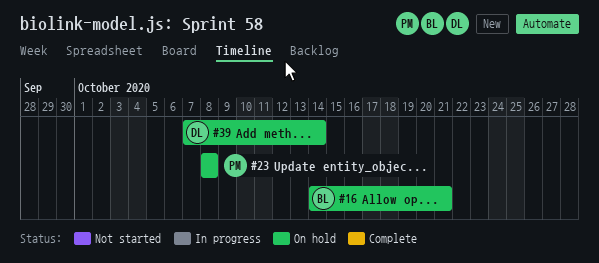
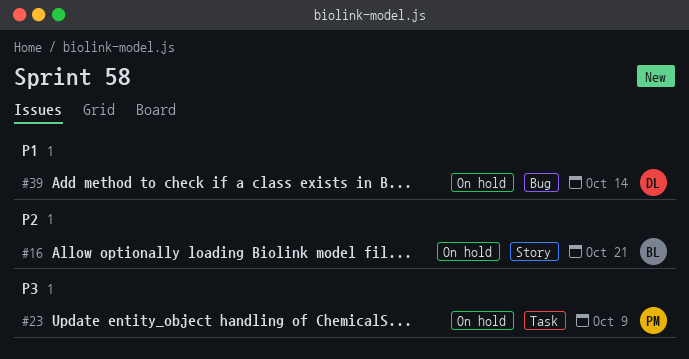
#23, due: Oct 8 -> Oct 9

